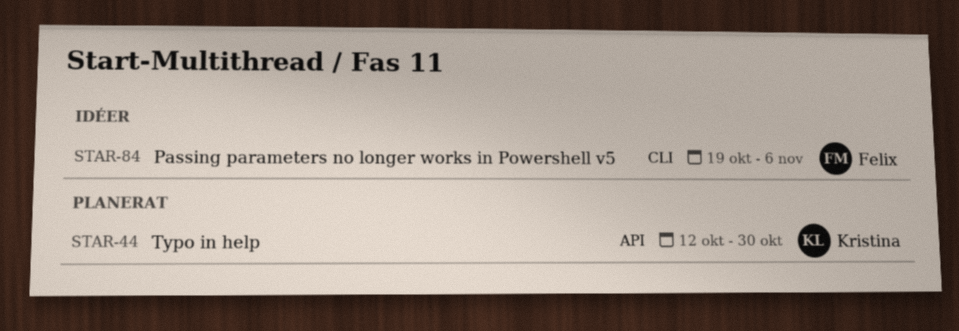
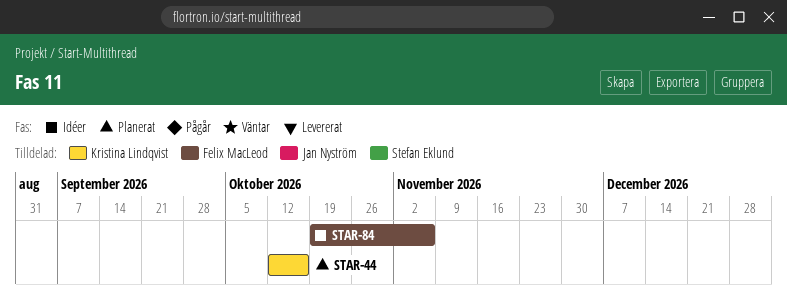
STAR-44, due: Oct 30 -> Oct 16

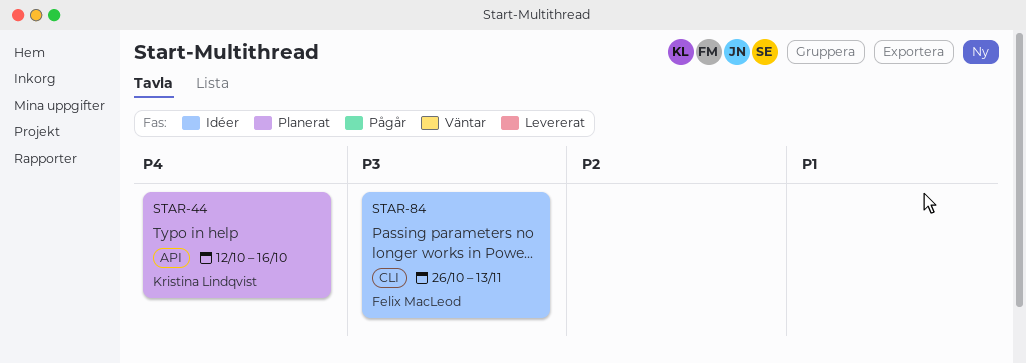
STAR-84, start: Oct 19 -> Oct 26
STAR-84, due: Nov 6 -> Nov 13

